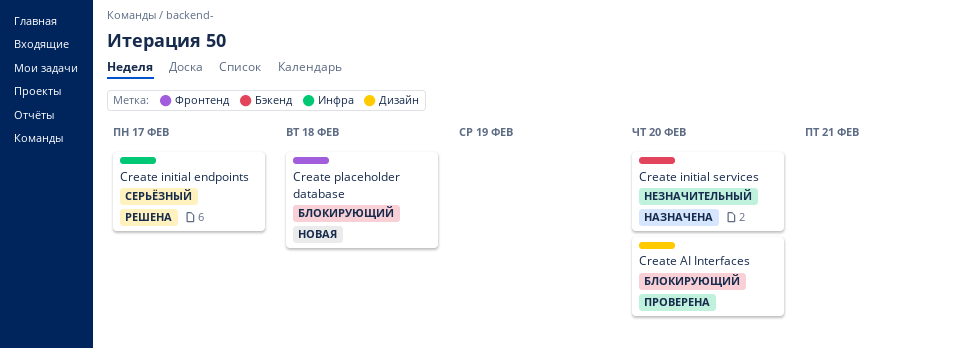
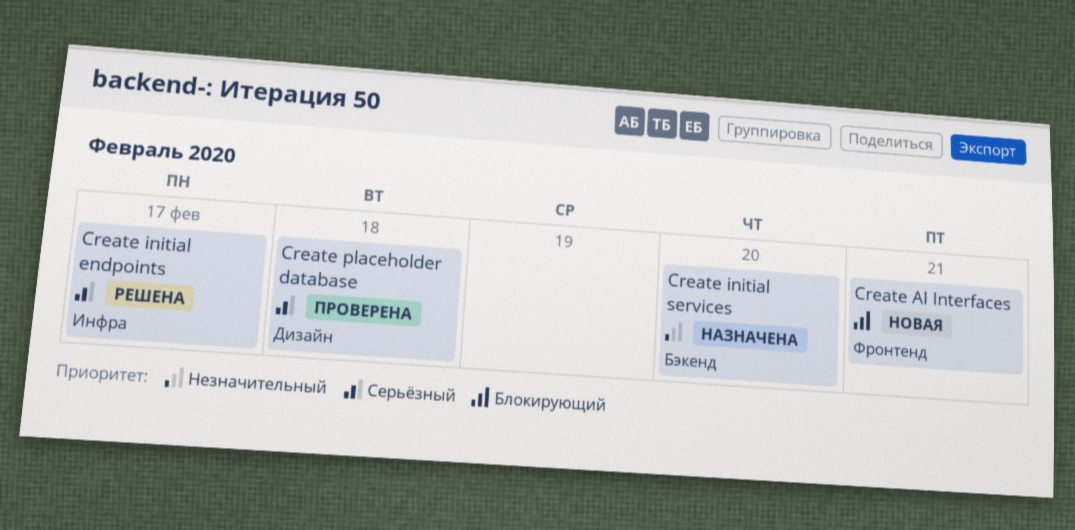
Create AI Interfaces, status: Проверена -> Новая
Create AI Interfaces, label: Дизайн -> Фронтенд
Create AI Interfaces, due: Feb 20 -> Feb 21
Create placeholder database, status: Новая -> Проверена
Create placeholder database, priority: Блокирующий -> Серьёзный
Create placeholder database, label: Фронтенд -> Дизайн

